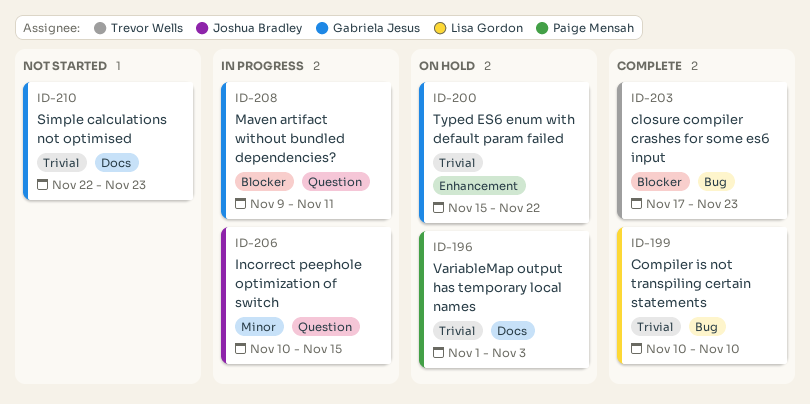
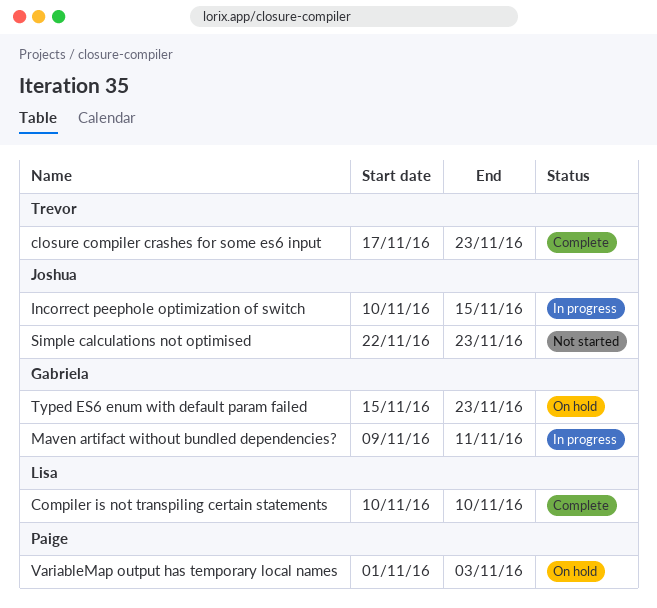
Simple calculations not optimised, owner: Gabriela Jesus -> Joshua Bradley
Typed ES6 enum with default param failed, due: Nov 22 -> Nov 23

